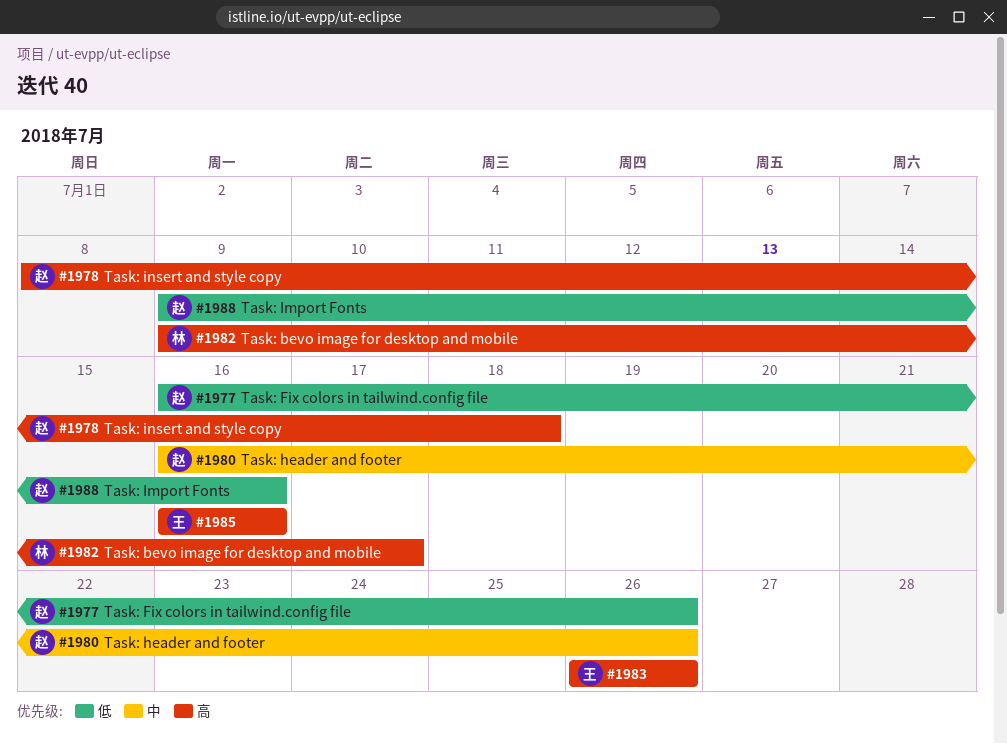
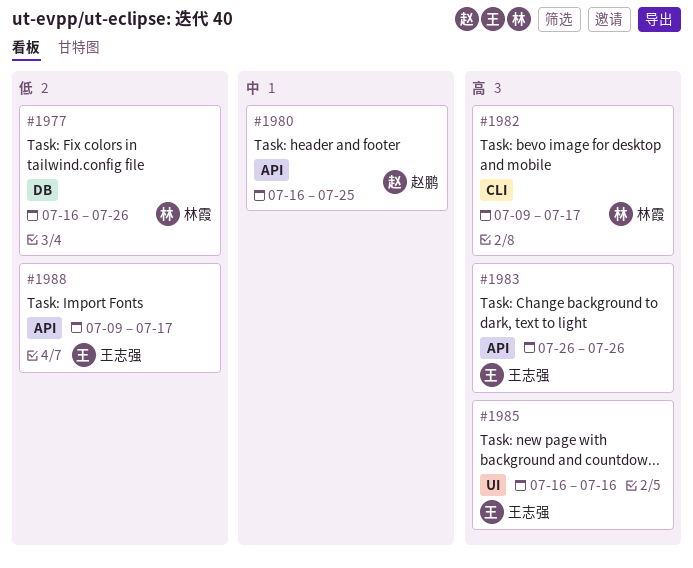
#1977, owner: 赵鹏 -> 林霞
#1978: present -> none
#1980, due: Jul 26 -> Jul 25
#1988, owner: 赵鹏 -> 王志强
#1988, due: Jul 16 -> Jul 17

